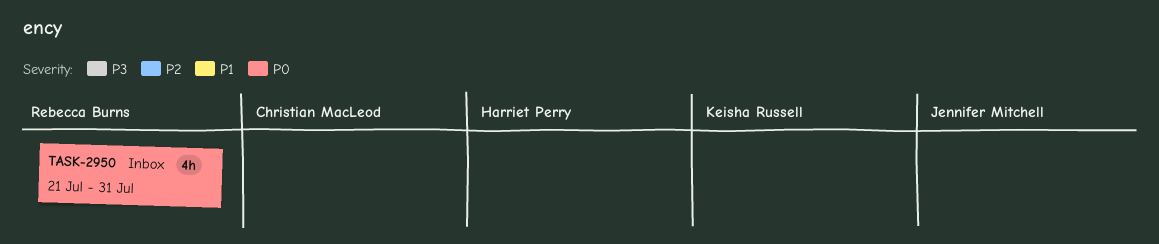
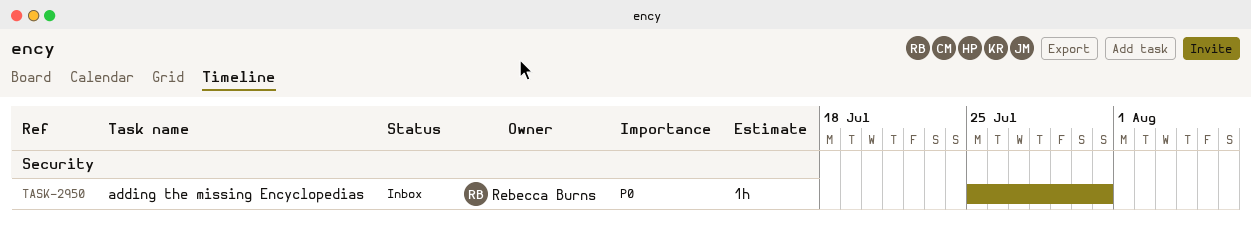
TASK-2950, estimate: 4h -> 1h
TASK-2950, start: Jul 21 -> Jul 25

